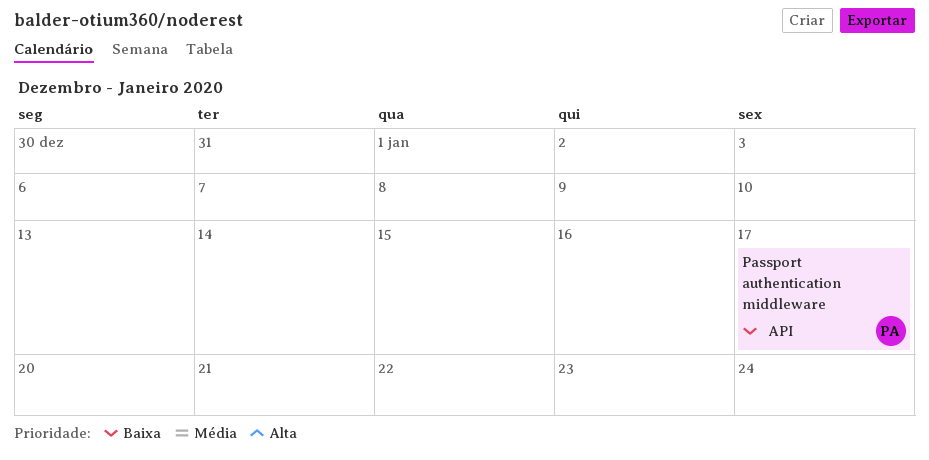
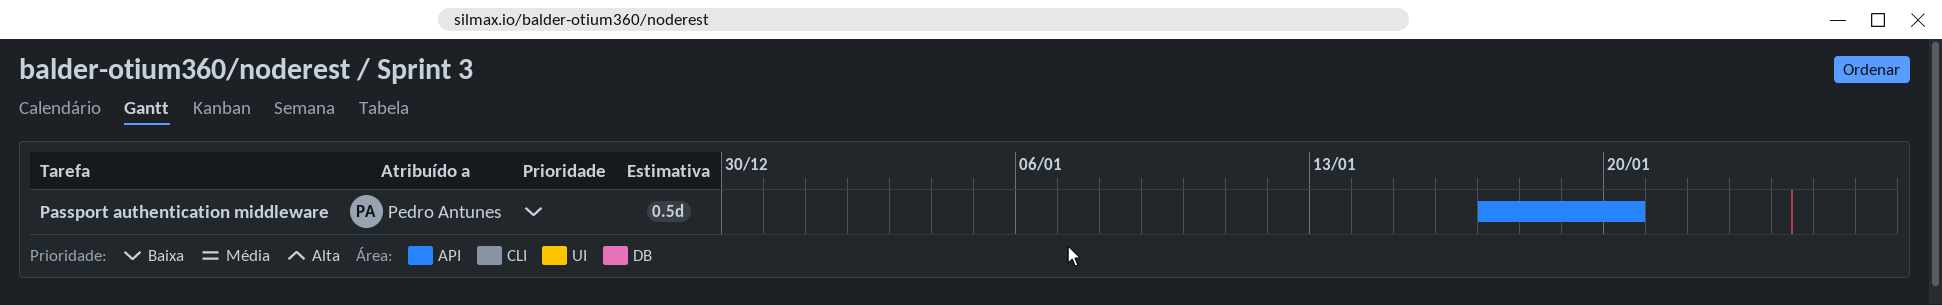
Passport authentication middleware, due: Jan 17 -> Jan 20

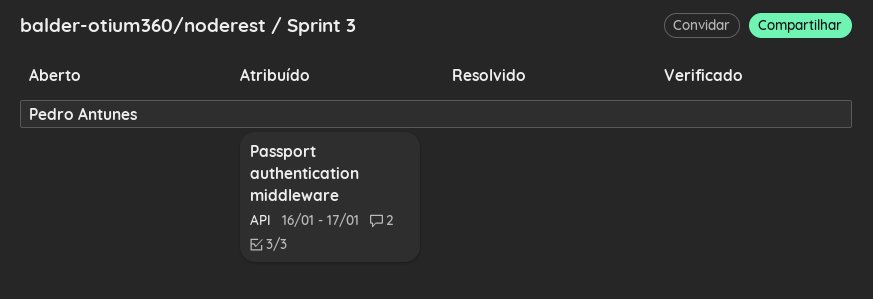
Passport authentication middleware, start: Jan 17 -> Jan 16
Passport authentication middleware, due: Jan 20 -> Jan 17

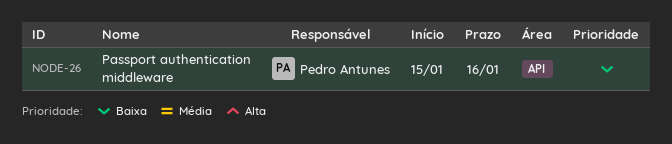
Passport authentication middleware, start: Jan 16 -> Jan 15
Passport authentication middleware, due: Jan 17 -> Jan 16

